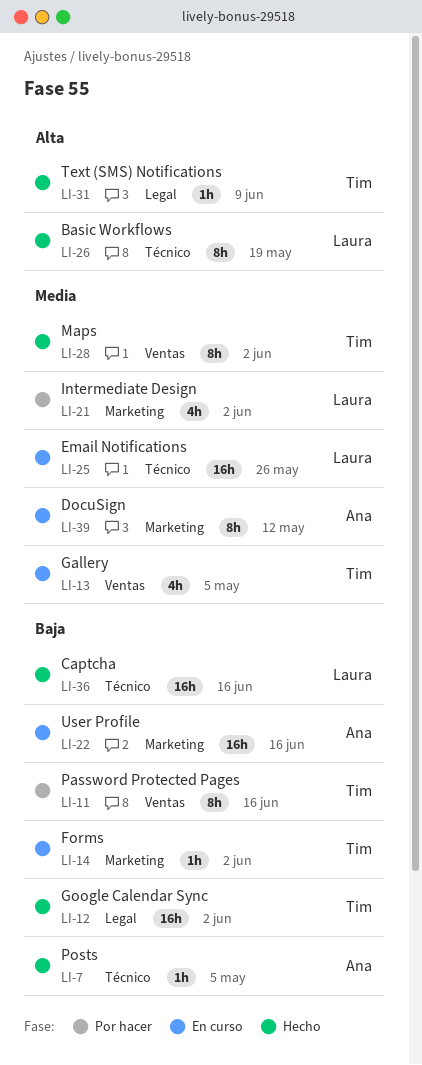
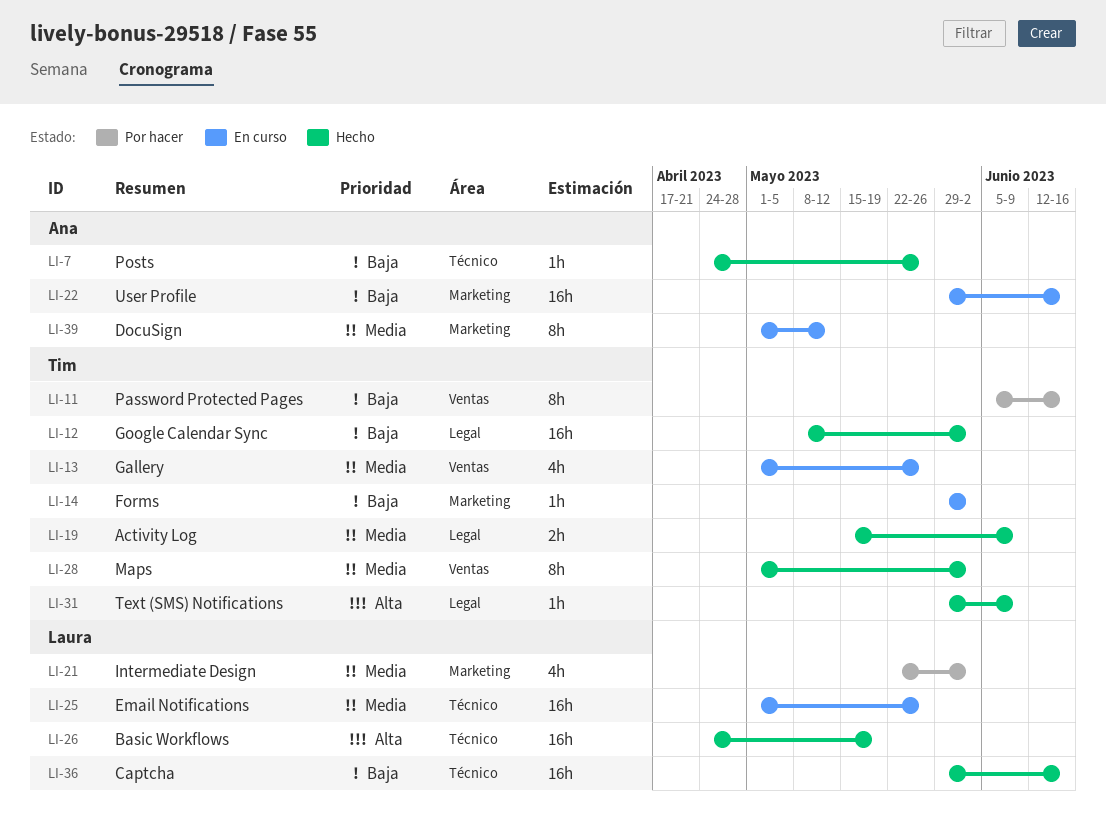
LI-7, due: May 5 -> May 26
LI-13, due: May 5 -> May 26
LI-19: none -> present
LI-26, estimate: 8h -> 16h

